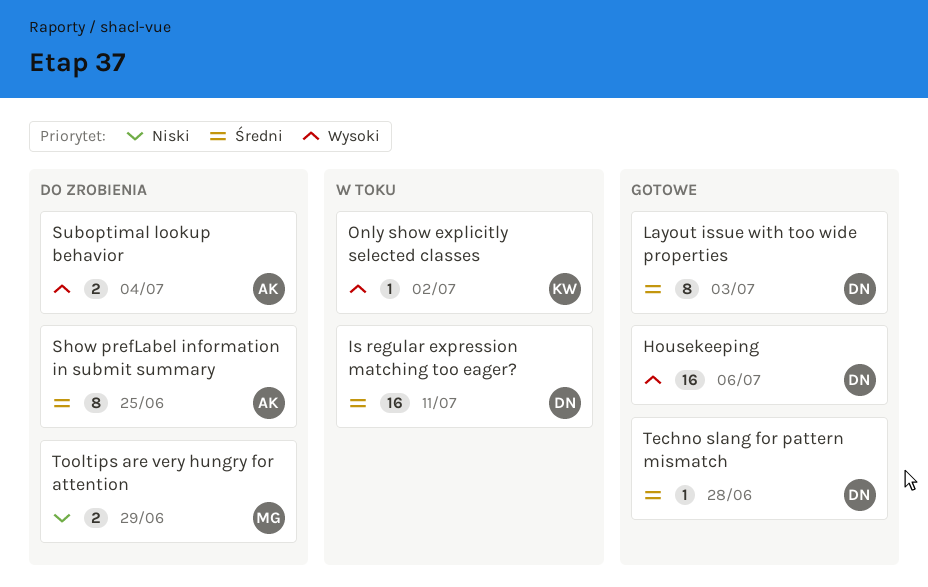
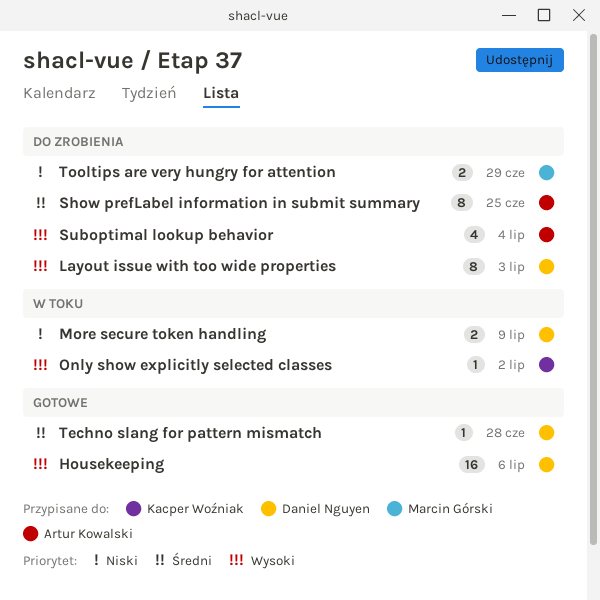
Is regular expression matching too eager?: present -> none
Layout issue with too wide properties, status: Gotowe -> Do zrobienia
Layout issue with too wide properties, priority: Średni -> Wysoki
More secure token handling: none -> present
Suboptimal lookup behavior, estimate: 2 -> 4

